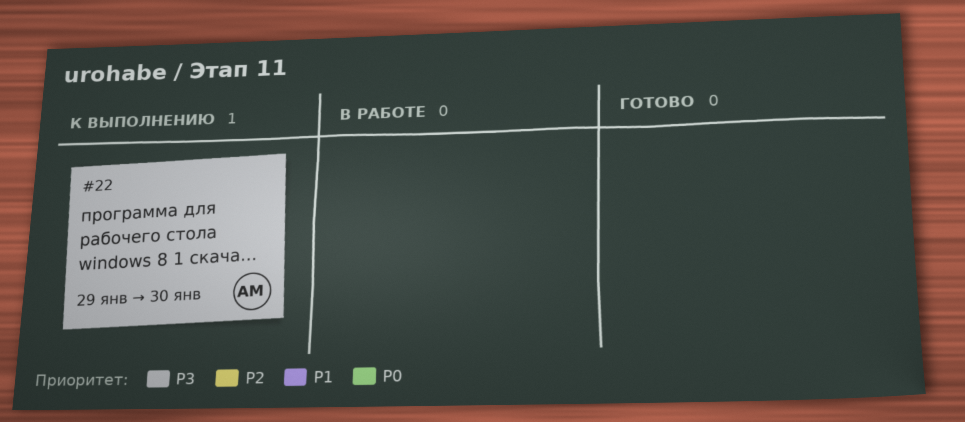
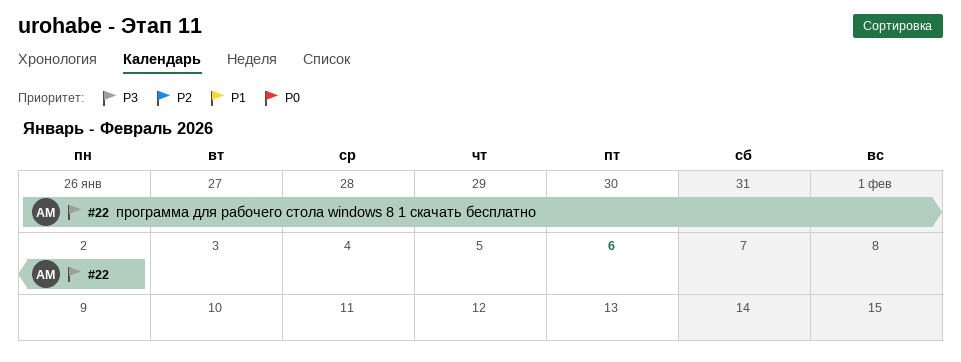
#22, start: Jan 29 -> Jan 26
#22, due: Jan 30 -> Feb 2

